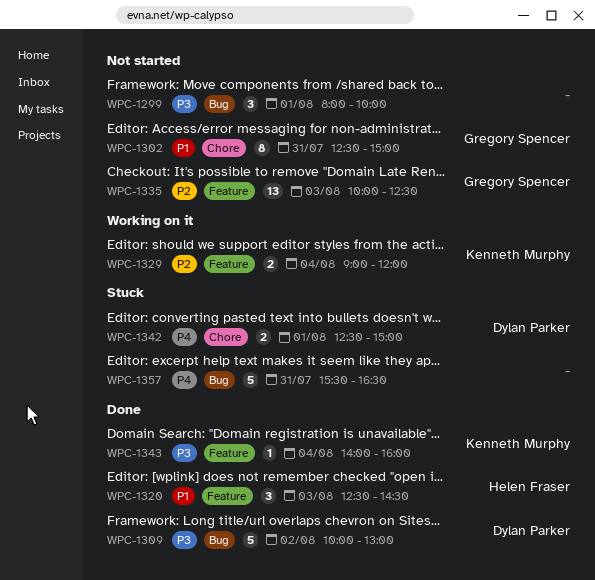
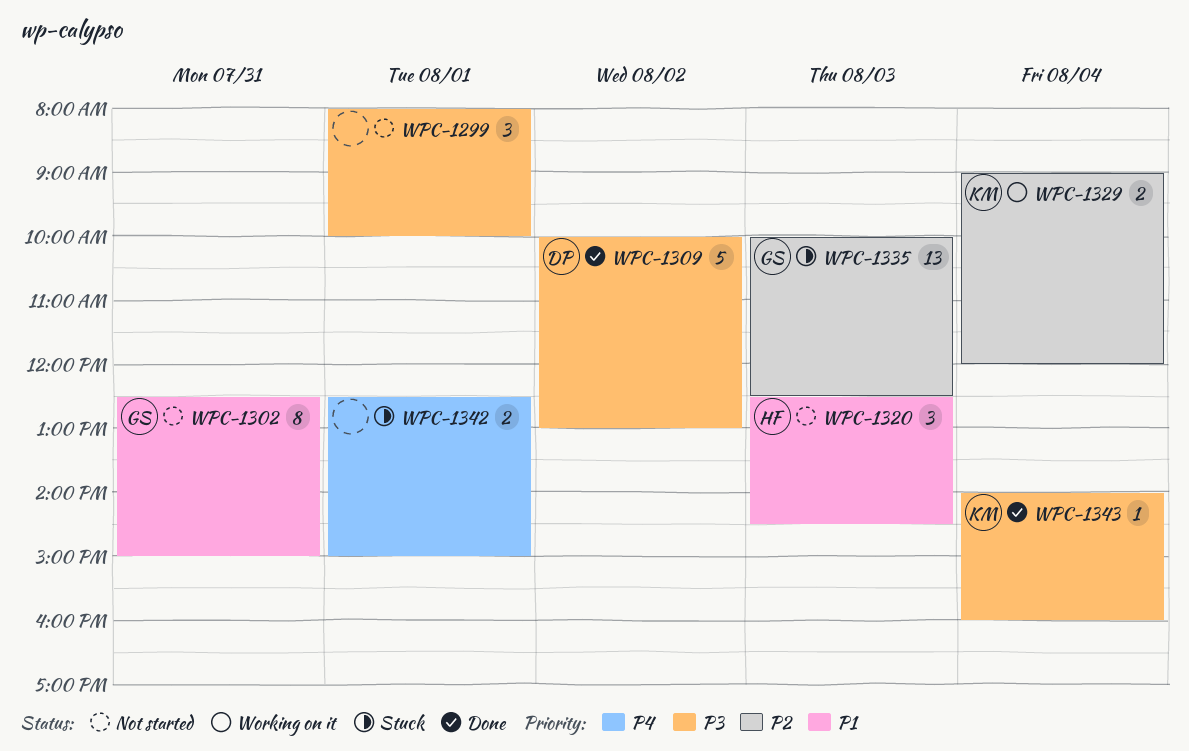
WPC-1320, status: Done -> Not started
WPC-1335, status: Not started -> Stuck
WPC-1342, owner: Dylan Parker -> none
WPC-1357: present -> none

